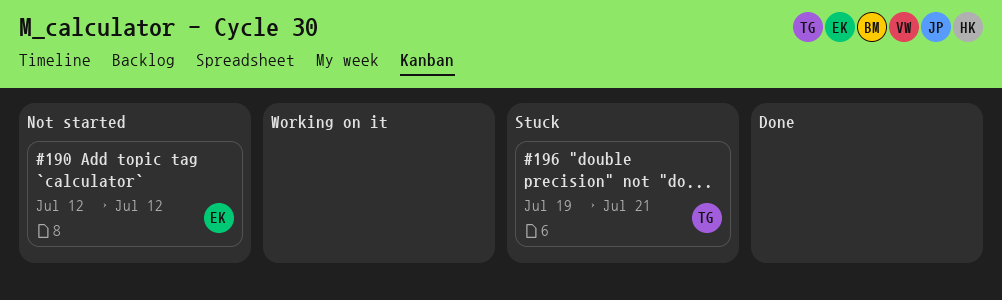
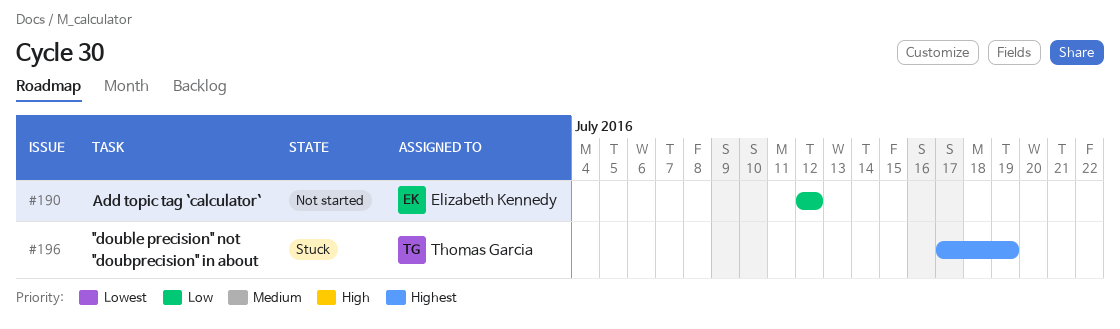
#196, start: Jul 19 -> Jul 17
#196, due: Jul 21 -> Jul 19

